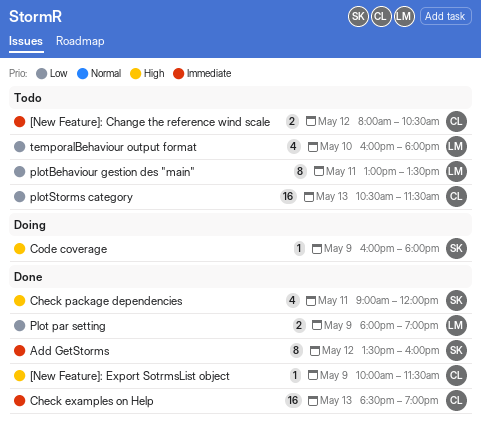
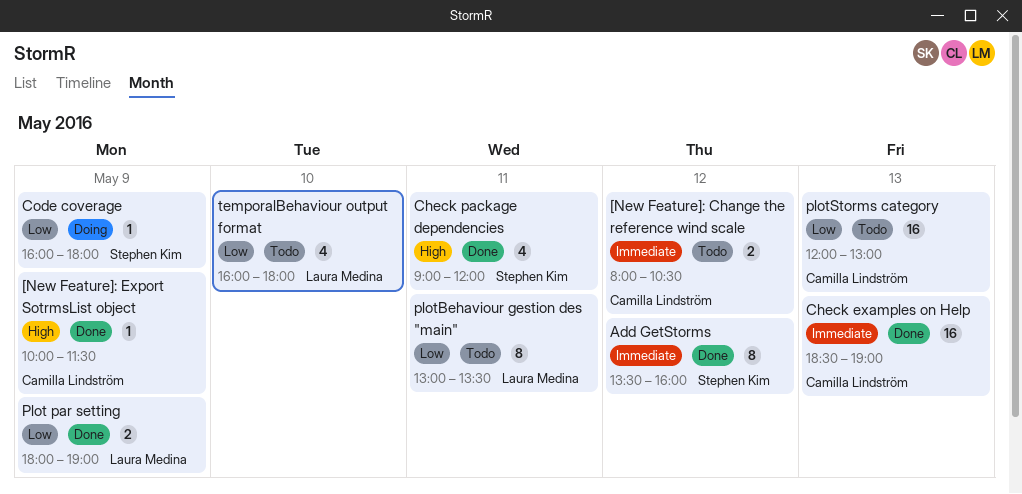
Code coverage, priority: High -> Low
plotStorms category, begins: 10:30 -> 12:00
plotStorms category, ends: 11:30 -> 13:00

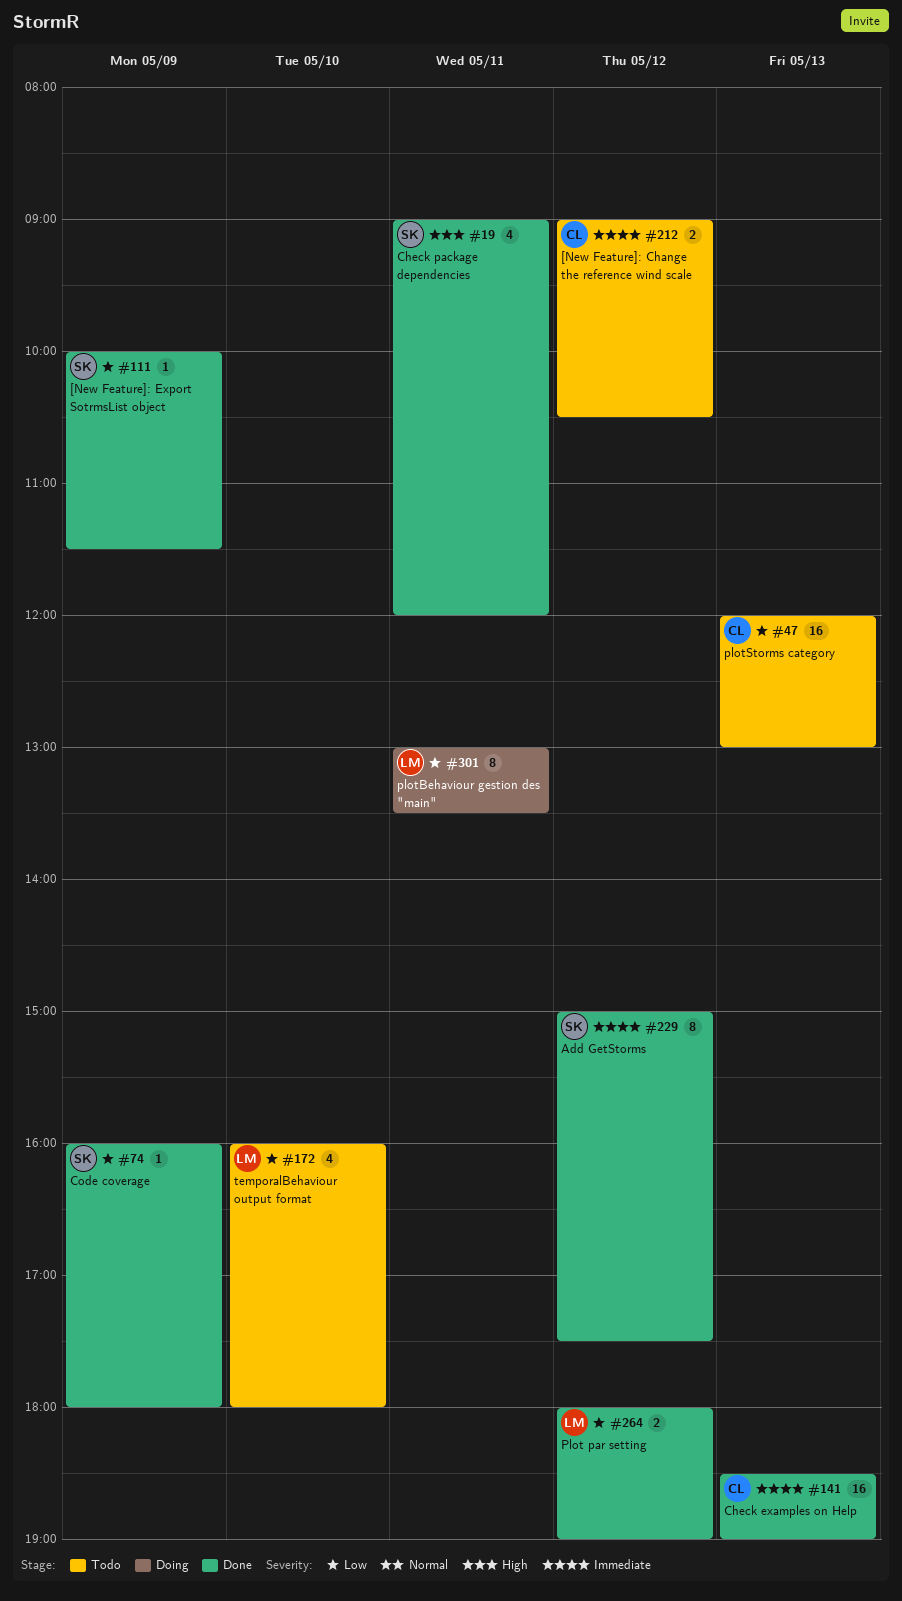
[New Feature]: Change the reference wind scale, begins: 08:00 -> 09:00
[New Feature]: Export SotrmsList object, owner: Camilla Lindström -> Stephen Kim
[New Feature]: Export SotrmsList object, priority: High -> Low
Add GetStorms, begins: 13:30 -> 15:00
Add GetStorms, ends: 16:00 -> 17:30
Code coverage, status: Doing -> Done
Plot par setting, day: May 9 -> May 12
plotBehaviour gestion des "main", status: Todo -> Doing

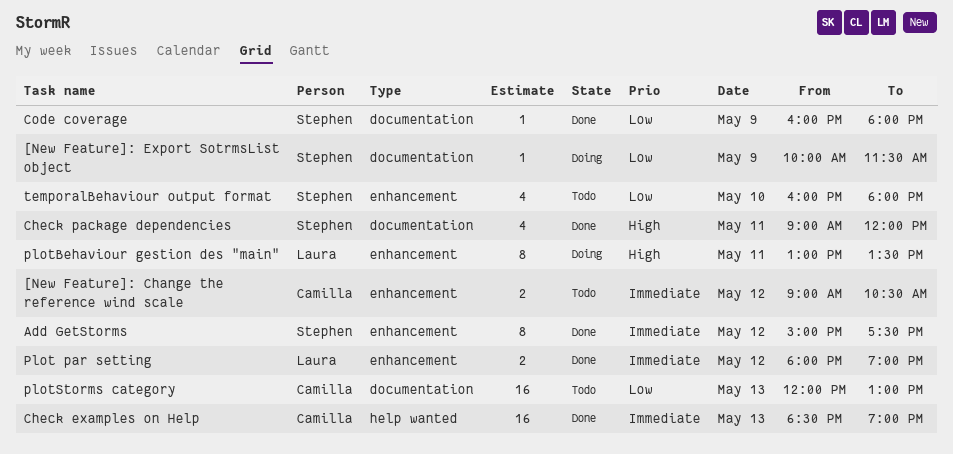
[New Feature]: Export SotrmsList object, status: Done -> Doing
Plot par setting, priority: Low -> Immediate
plotBehaviour gestion des "main", priority: Low -> High
temporalBehaviour output format, owner: Laura -> Stephen

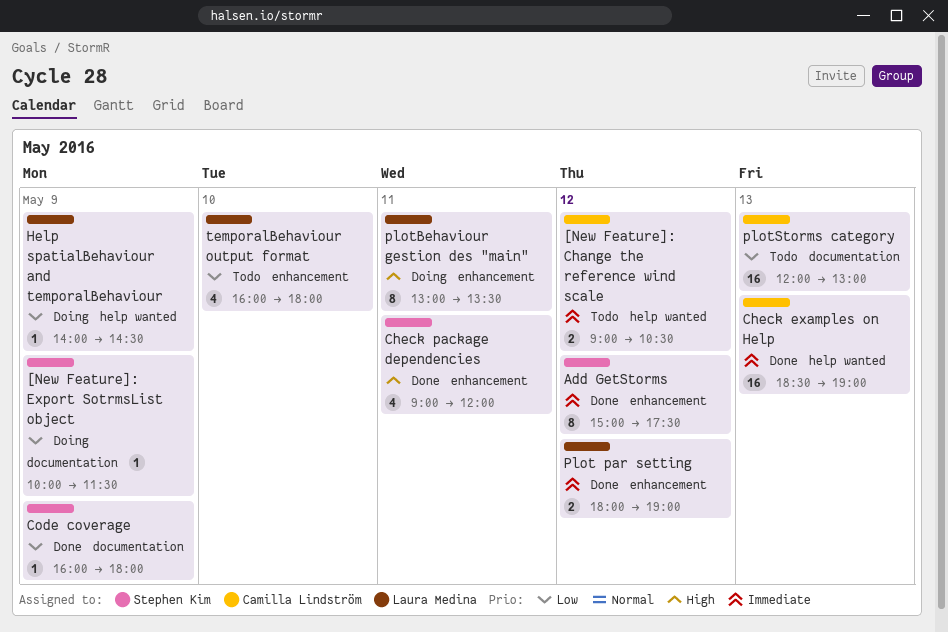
[New Feature]: Change the reference wind scale, label: enhancement -> help wanted
Check package dependencies, label: documentation -> enhancement
Help spatialBehaviour and temporalBehaviour: none -> present
temporalBehaviour output format, owner: Stephen Kim -> Laura Medina

